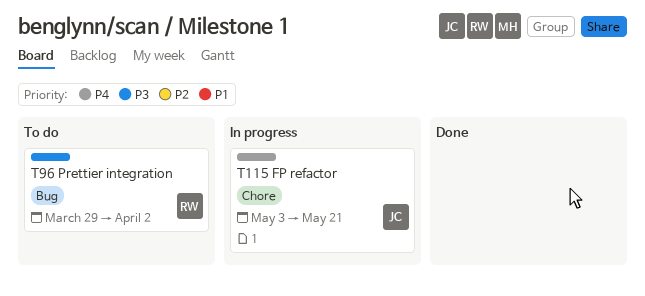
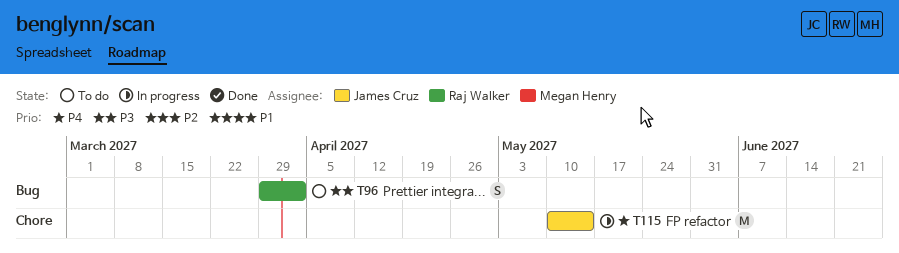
T115, start: May 3 -> May 10
T115, due: May 21 -> May 14

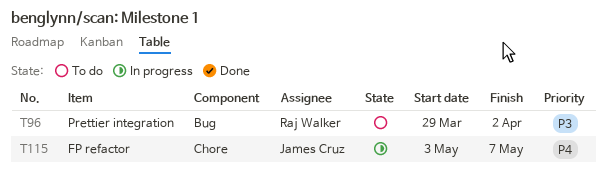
T115, start: May 10 -> May 3
T115, due: May 14 -> May 7

